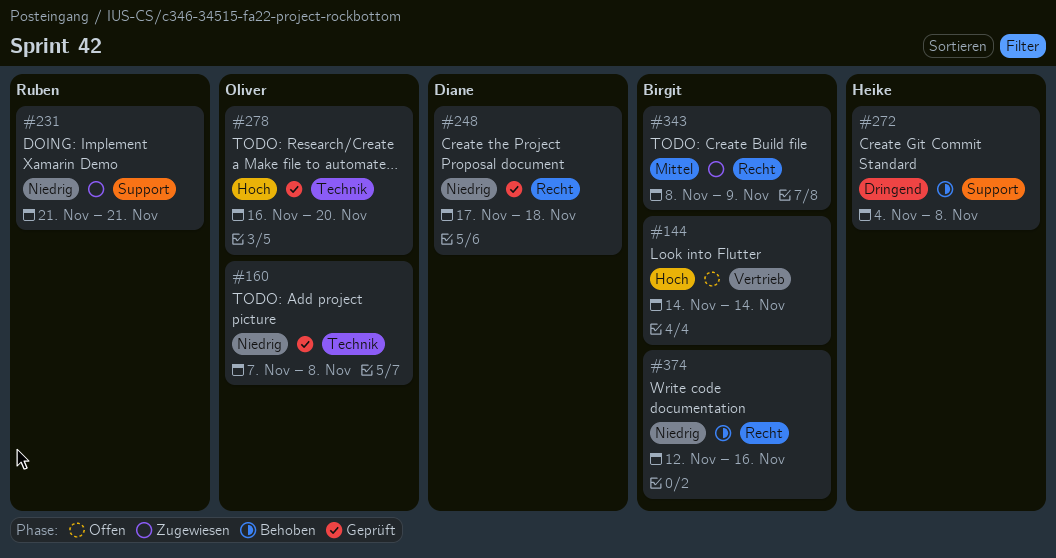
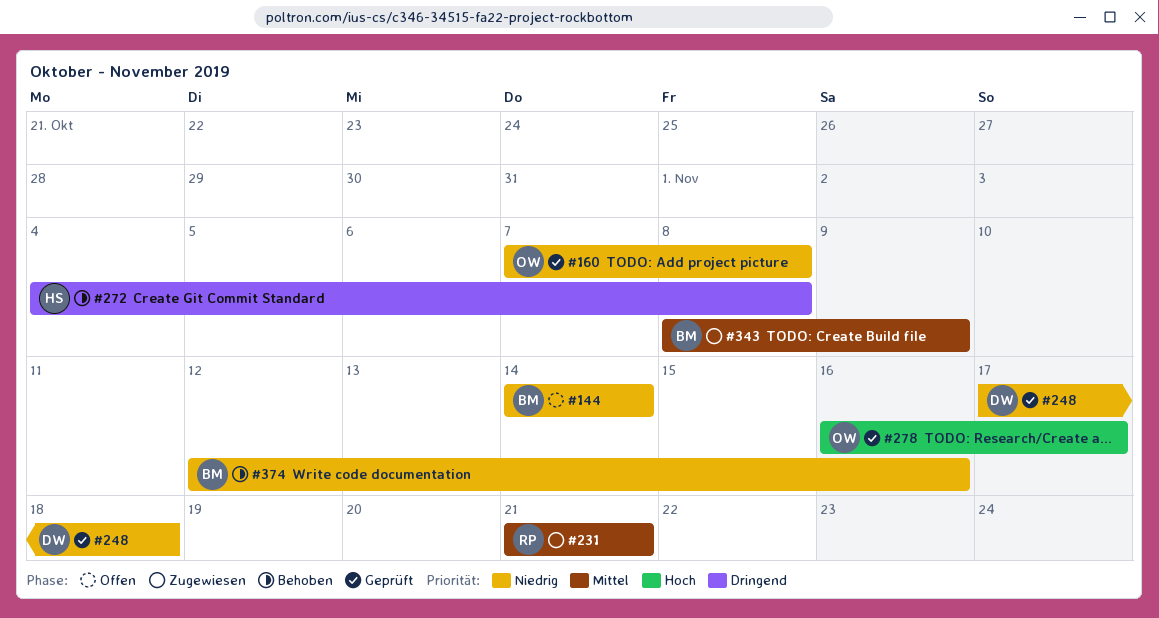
#144, priority: Hoch -> Niedrig
#231, priority: Niedrig -> Mittel
#278, due: Nov 20 -> Nov 17

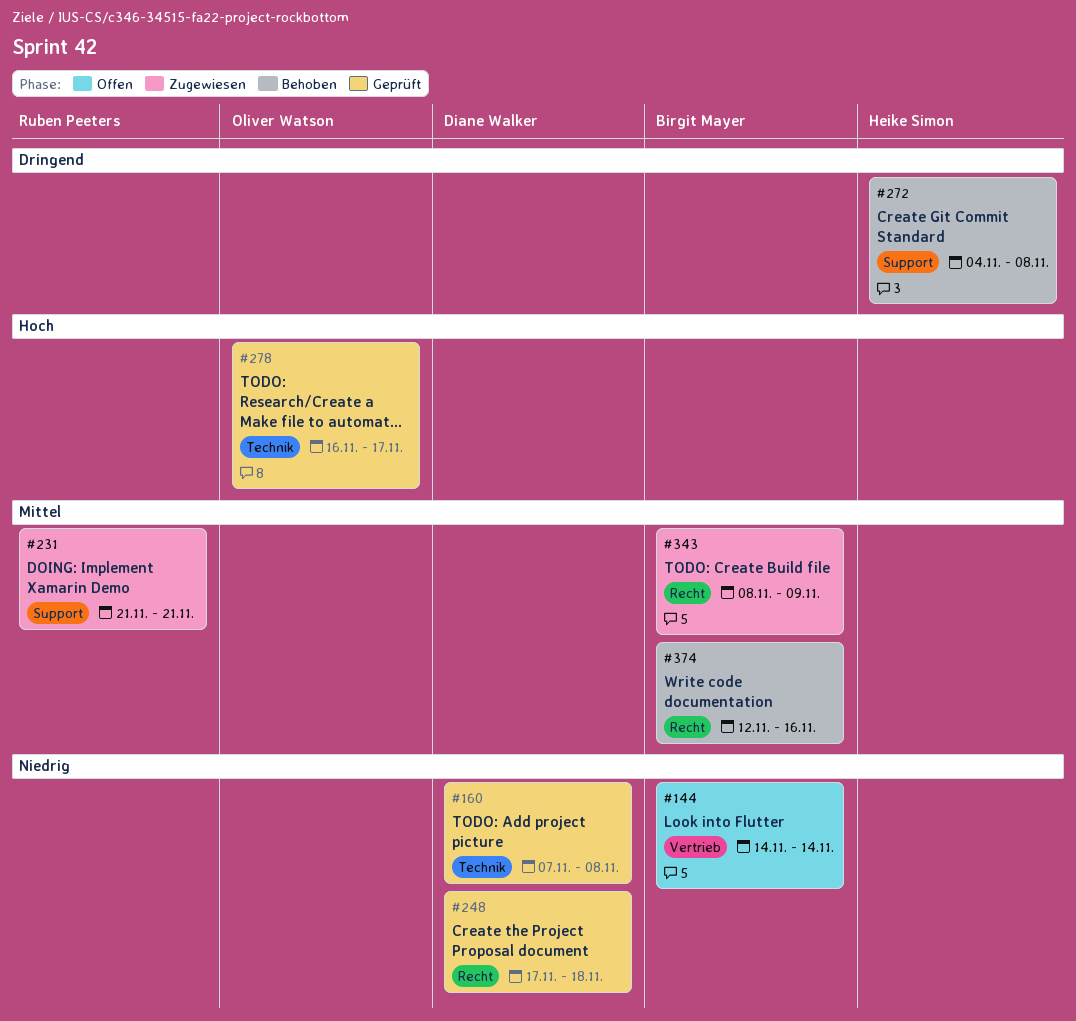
#160, owner: Oliver Watson -> Diane Walker
#374, priority: Niedrig -> Mittel

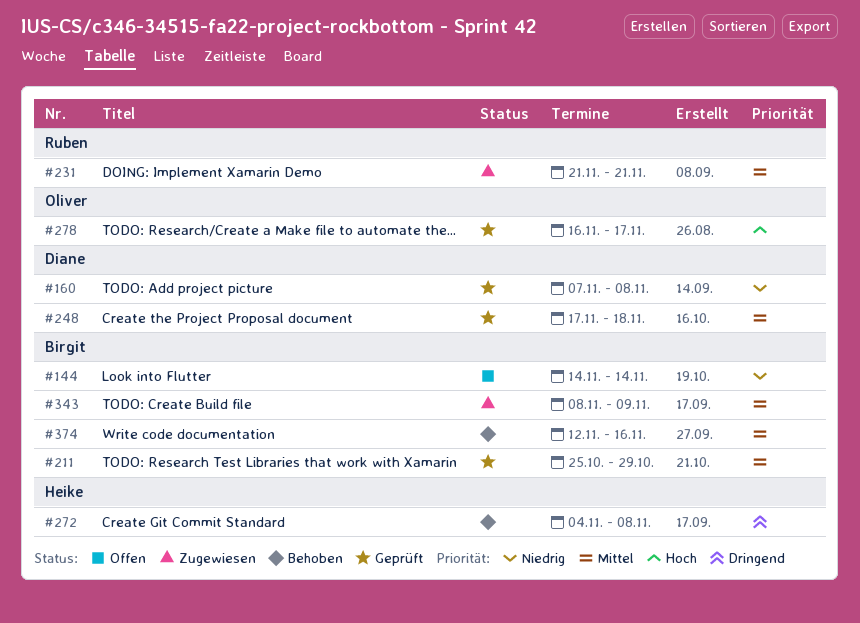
#211: none -> present
#248, priority: Niedrig -> Mittel

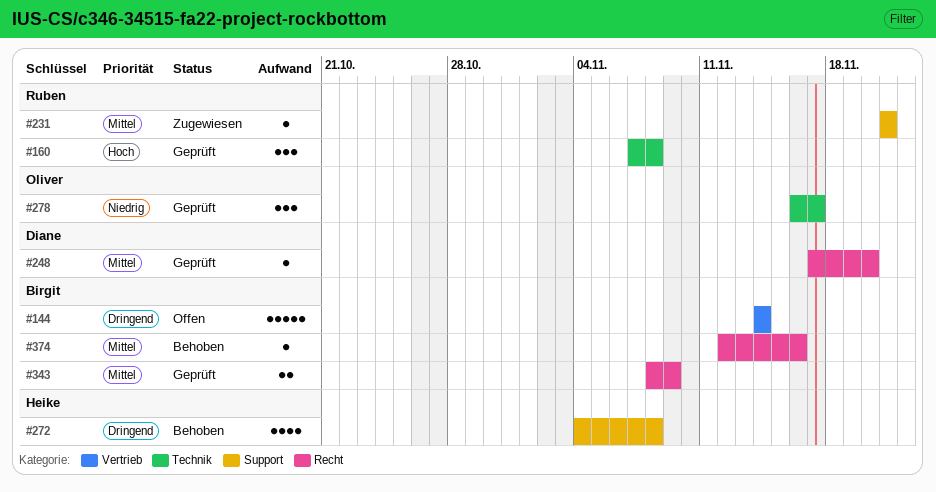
#144, priority: Niedrig -> Dringend
#160, owner: Diane -> Ruben
#160, priority: Niedrig -> Hoch
#211: present -> none
#248, due: Nov 18 -> Nov 20
#278, priority: Hoch -> Niedrig
#343, status: Zugewiesen -> Geprüft

